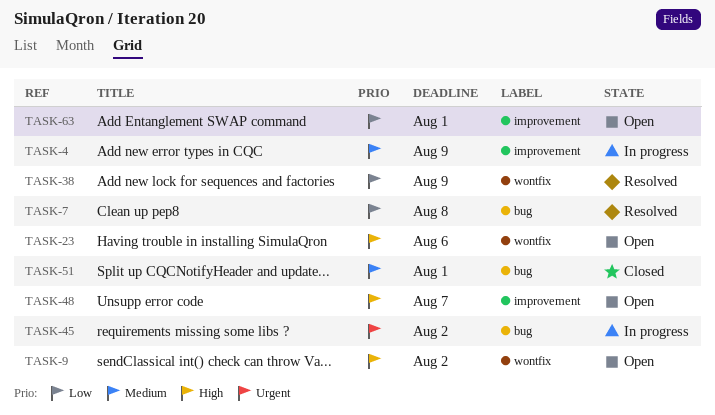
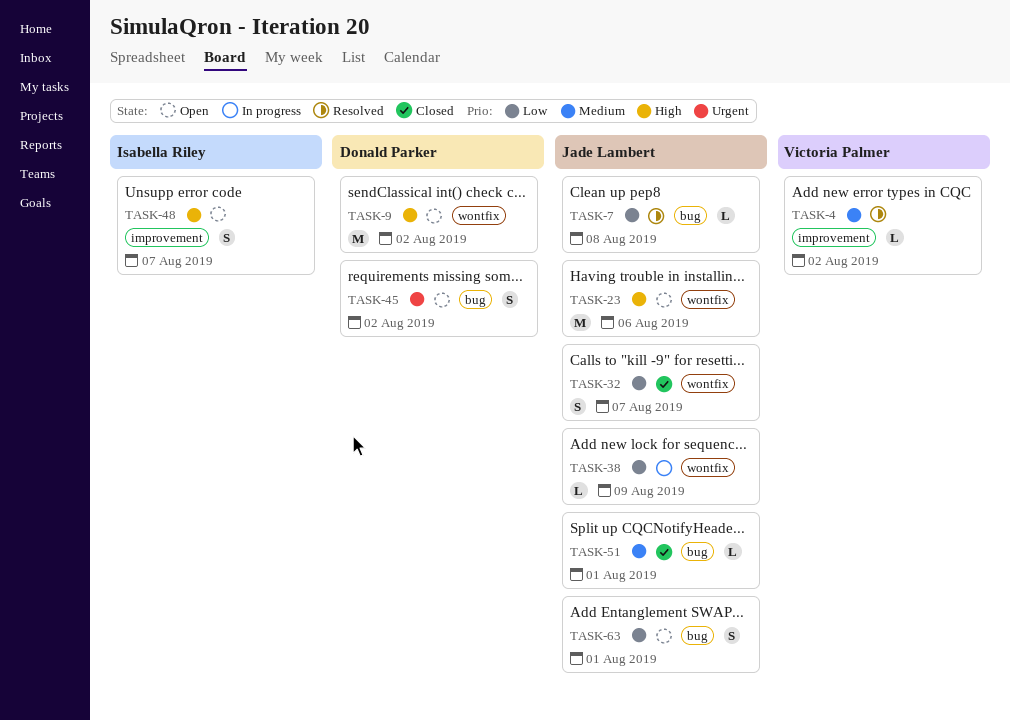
TASK-4, status: In progress -> Resolved
TASK-4, due: Aug 9 -> Aug 2
TASK-32: none -> present
TASK-38, status: Resolved -> In progress
TASK-45, status: In progress -> Open
TASK-63, label: improvement -> bug

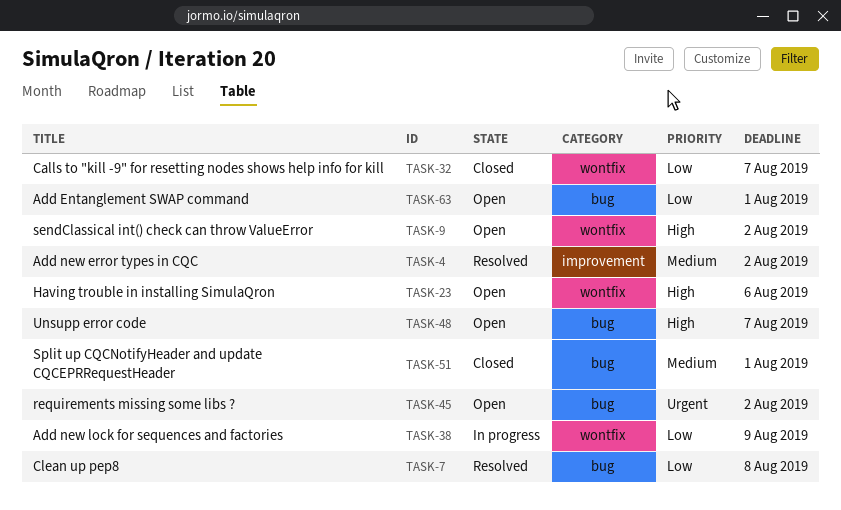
TASK-48, label: improvement -> bug

